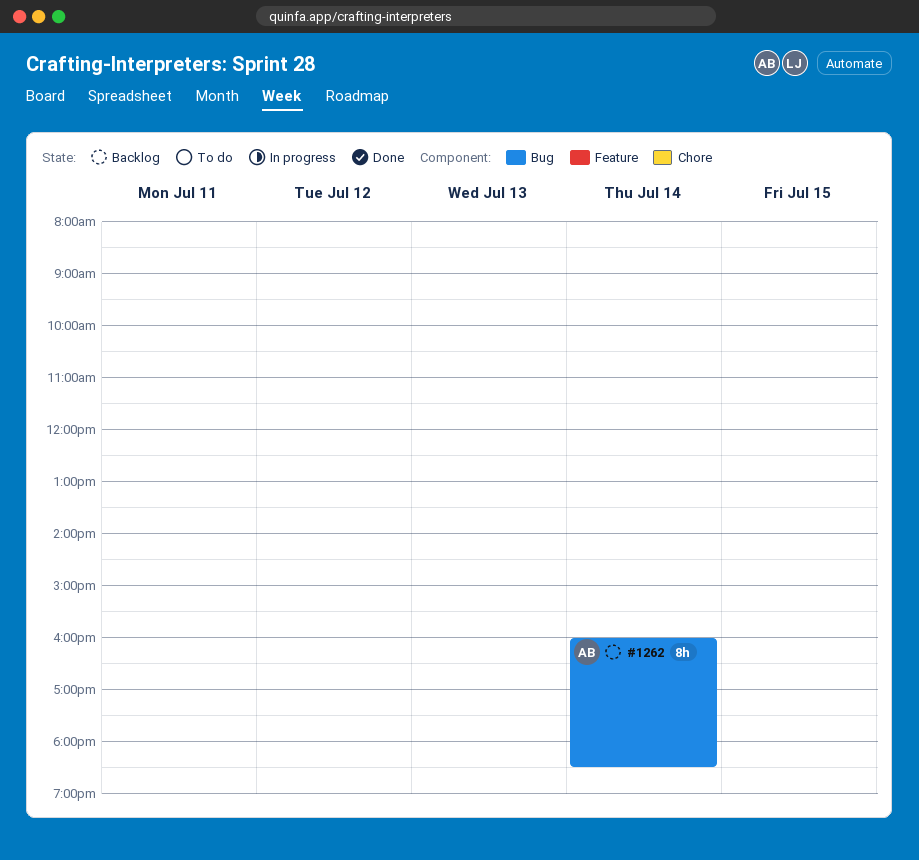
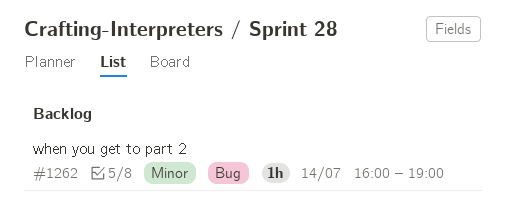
#1262, estimate: 8h -> 1h
#1262, ends: 18:30 -> 19:00

